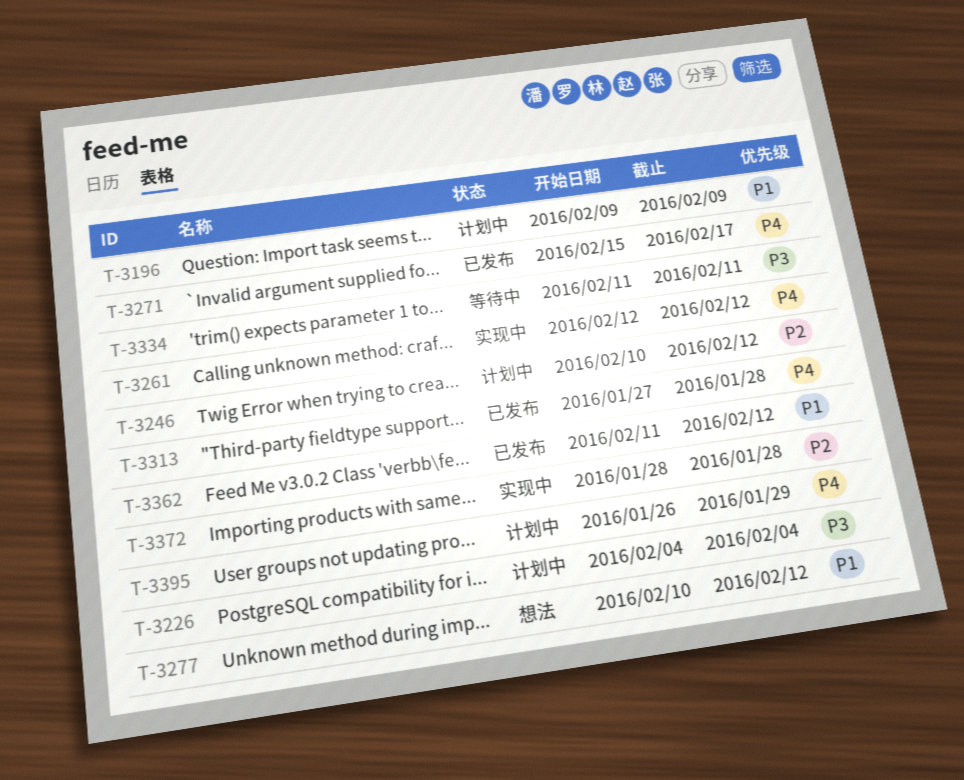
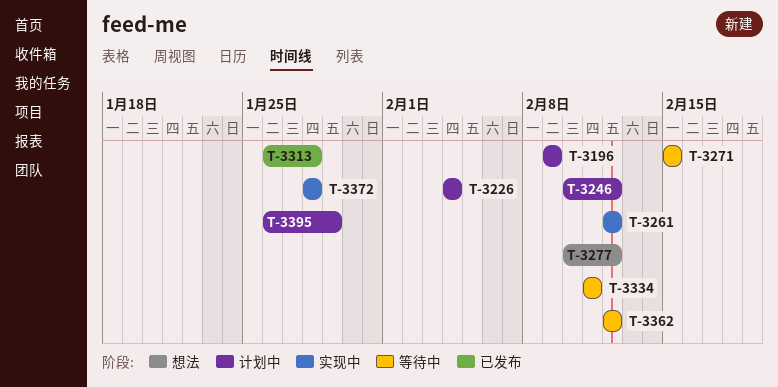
T-3271, status: 已发布 -> 等待中
T-3271, due: Feb 17 -> Feb 15
T-3313, start: Jan 27 -> Jan 26
T-3362, status: 已发布 -> 等待中
T-3362, start: Feb 11 -> Feb 12

